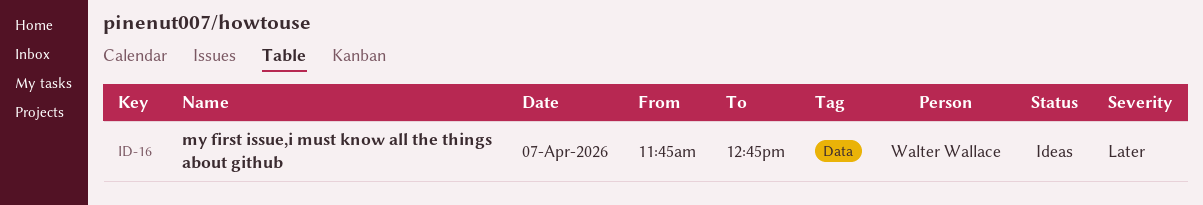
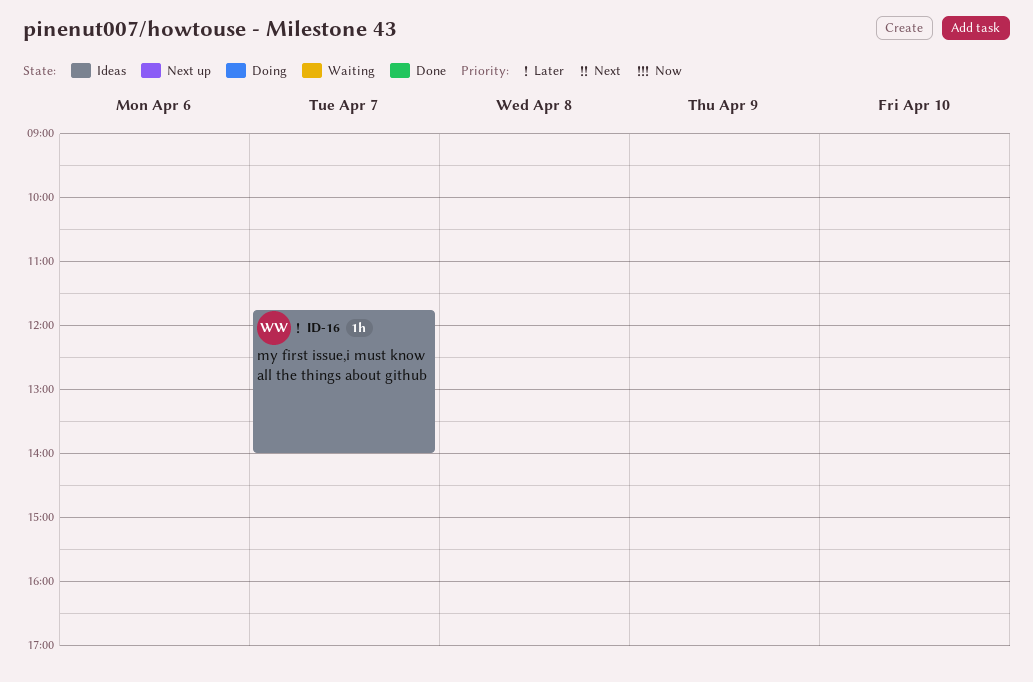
ID-16, ends: 12:45 -> 14:00

